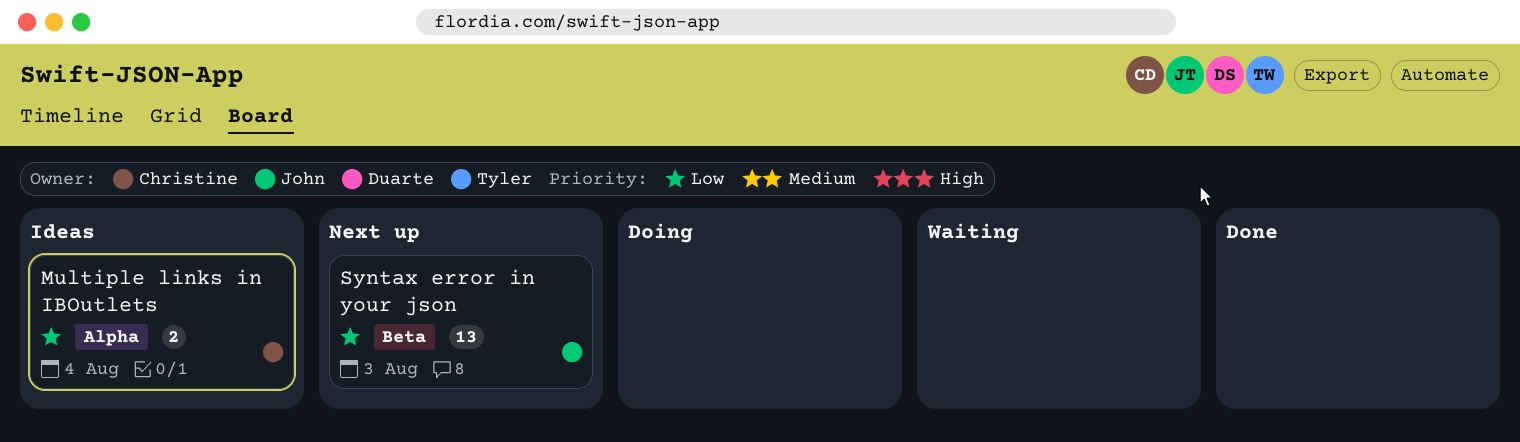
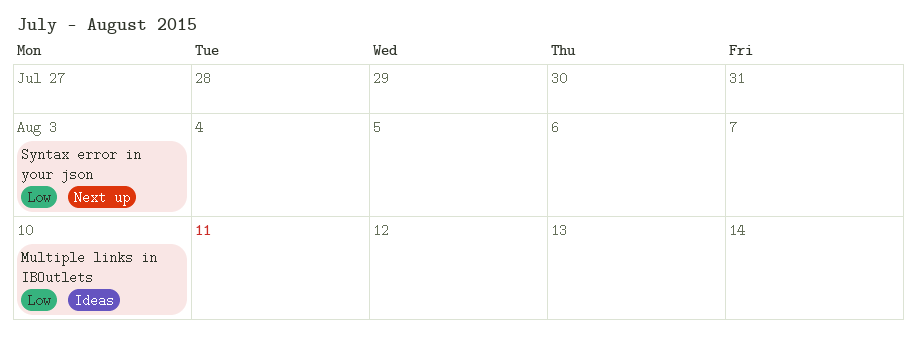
Multiple links in IBOutlets, due: Aug 4 -> Aug 10

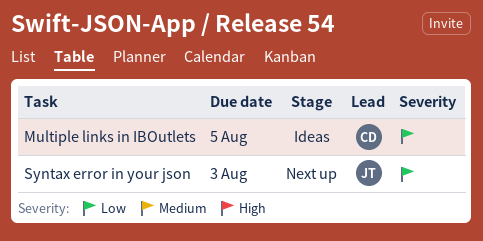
Multiple links in IBOutlets, due: Aug 10 -> Aug 5

